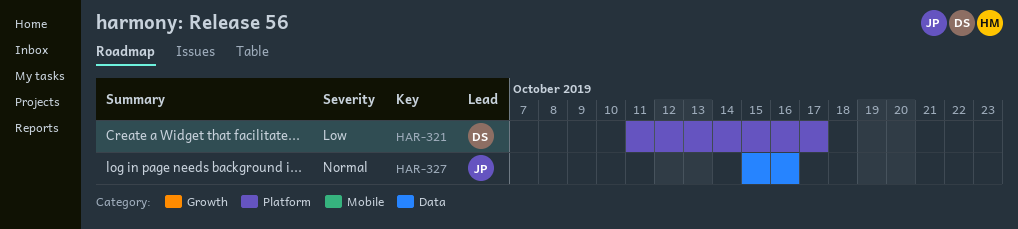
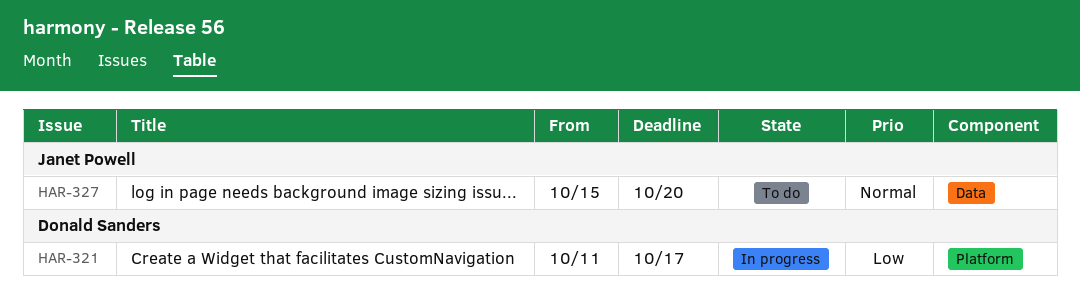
HAR-327, due: Oct 16 -> Oct 20

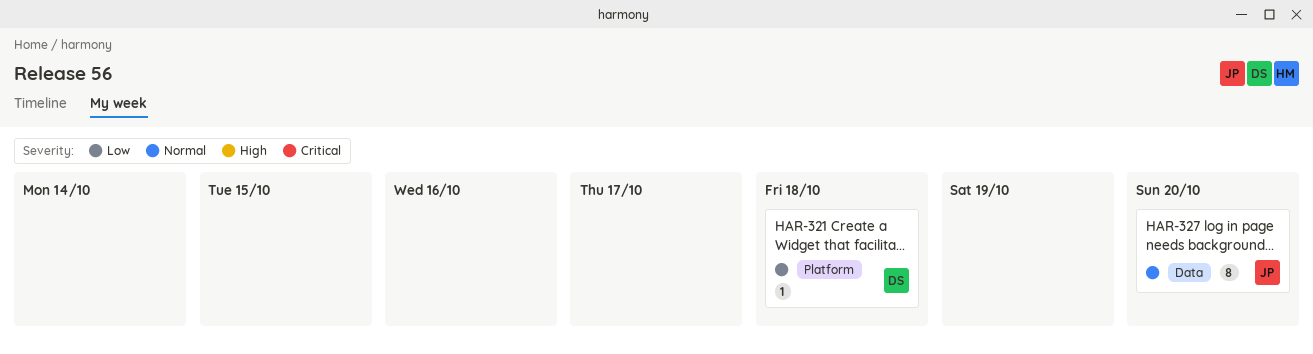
HAR-321, due: Oct 17 -> Oct 18

